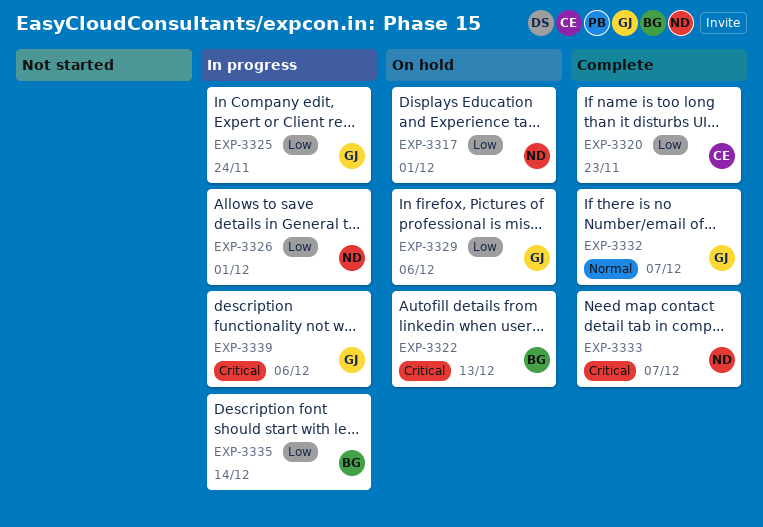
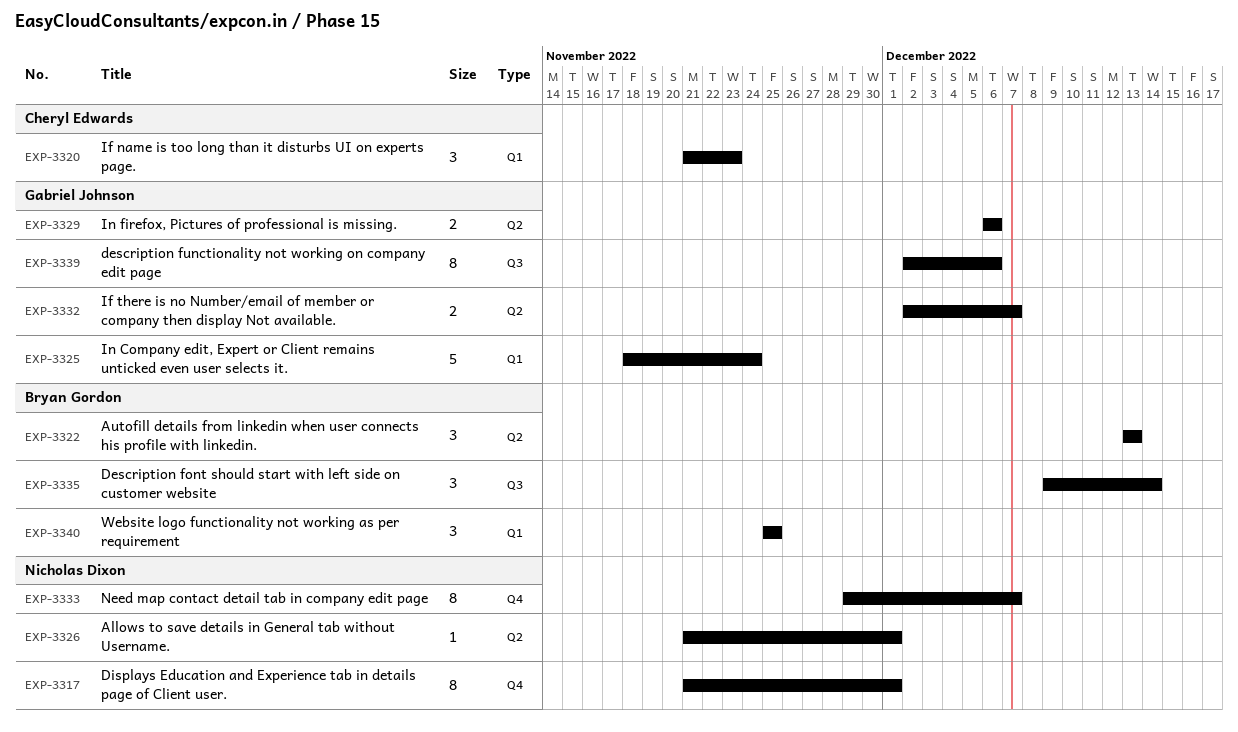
EXP-3340: none -> present

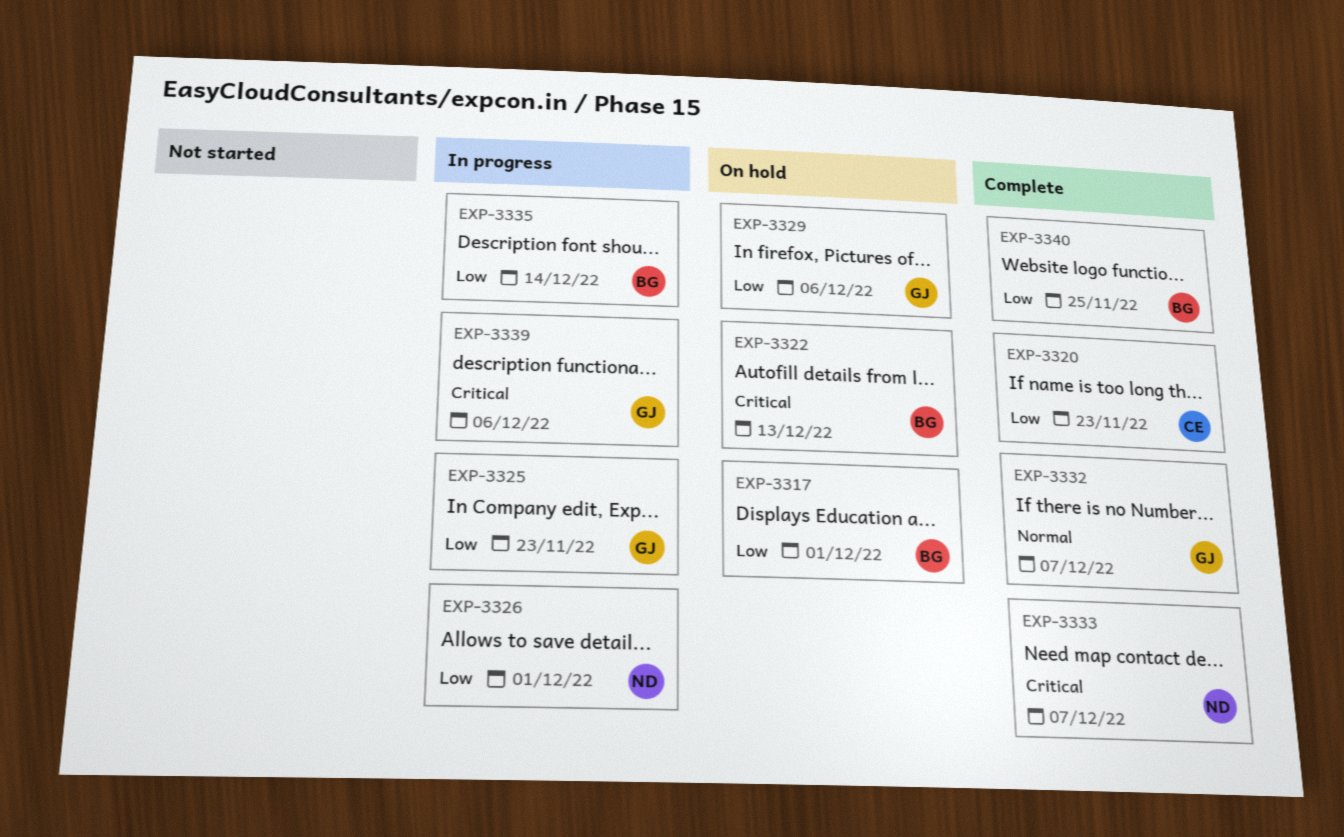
EXP-3317, owner: Nicholas Dixon -> Bryan Gordon
EXP-3325, due: Nov 24 -> Nov 23

